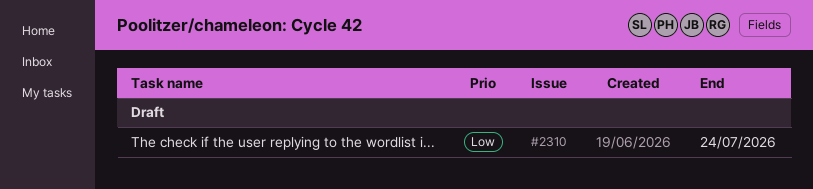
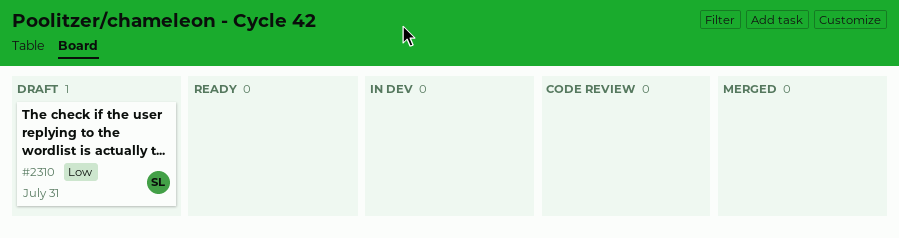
#2310, due: Jul 24 -> Jul 31

